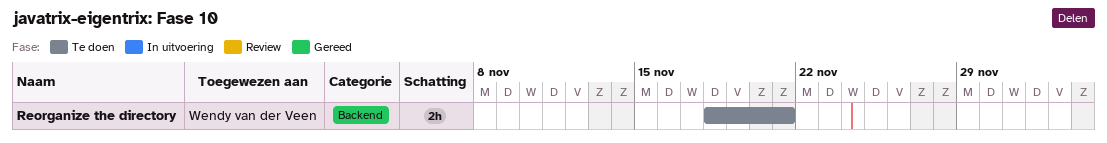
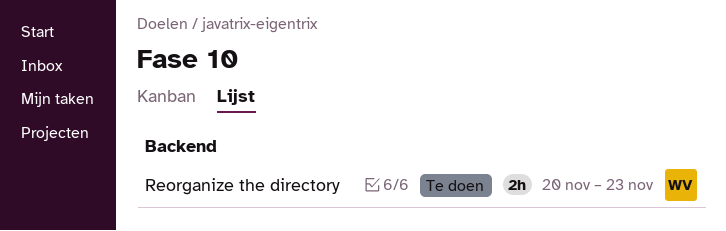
Reorganize the directory, start: Nov 18 -> Nov 20
Reorganize the directory, due: Nov 21 -> Nov 23

